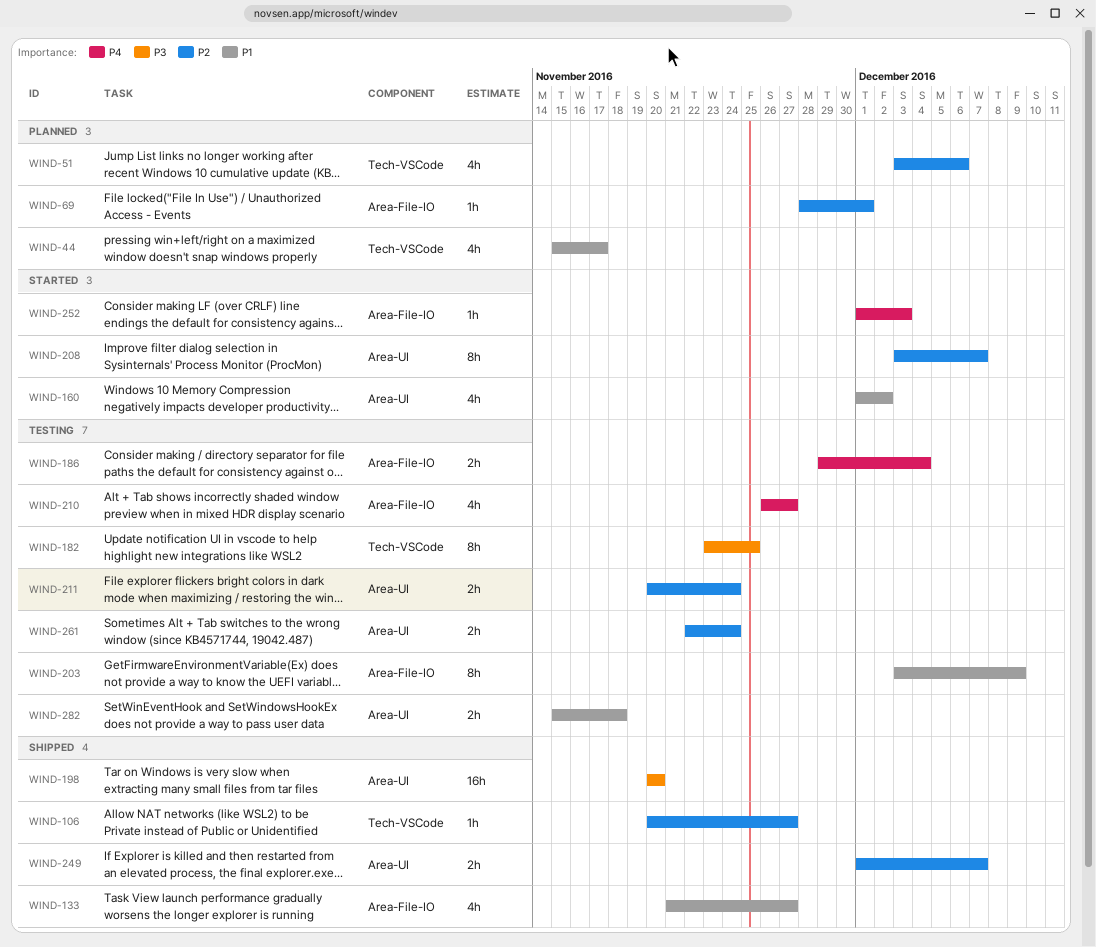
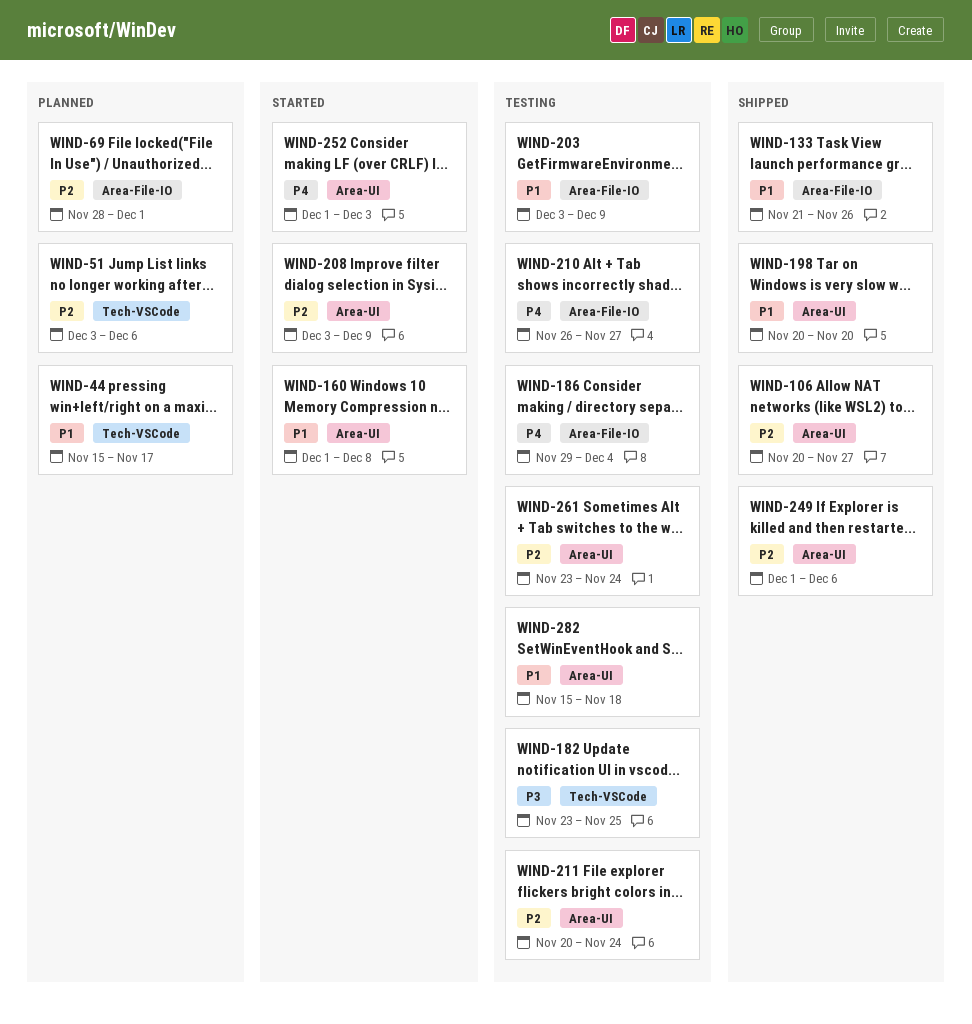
WIND-106, label: Tech-VSCode -> Area-UI
WIND-133, due: Nov 27 -> Nov 26
WIND-160, due: Dec 2 -> Dec 8
WIND-198, priority: P3 -> P1
WIND-208, due: Dec 7 -> Dec 9
WIND-249, due: Dec 7 -> Dec 6
WIND-252, label: Area-File-IO -> Area-UI
WIND-261, start: Nov 22 -> Nov 23

